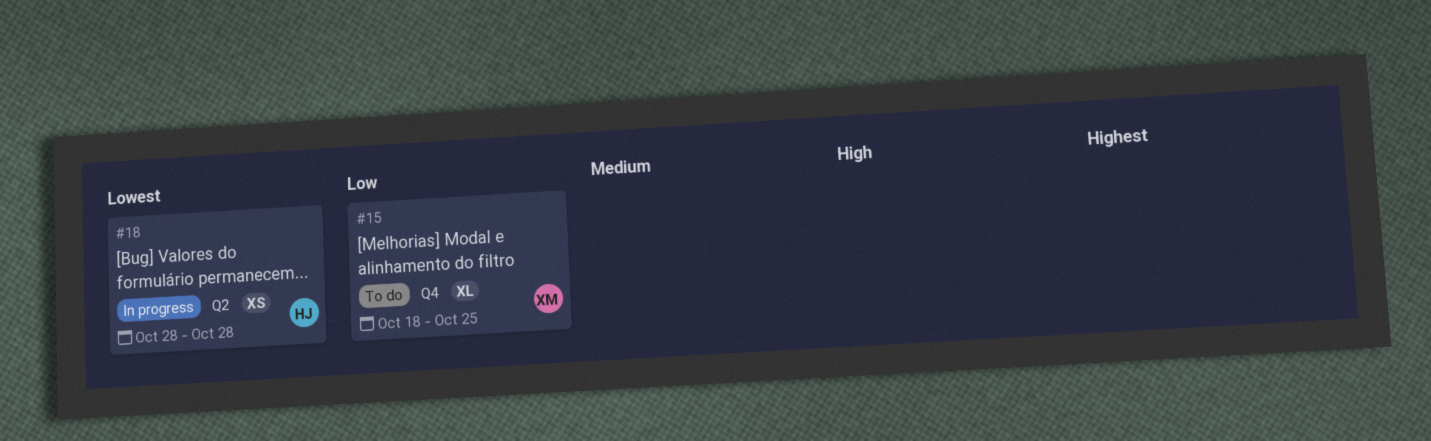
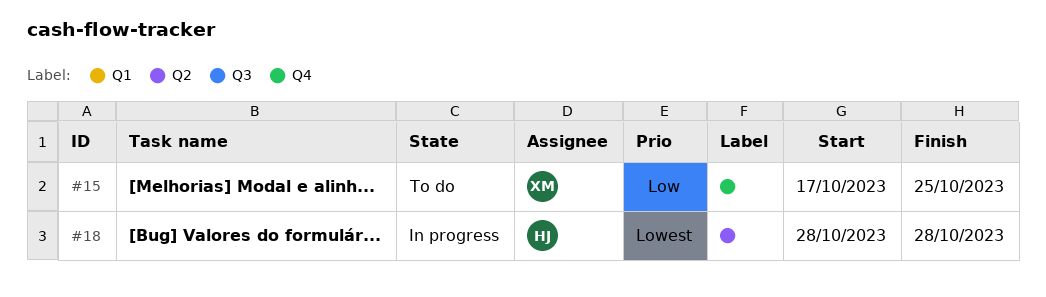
#15, start: Oct 18 -> Oct 17

